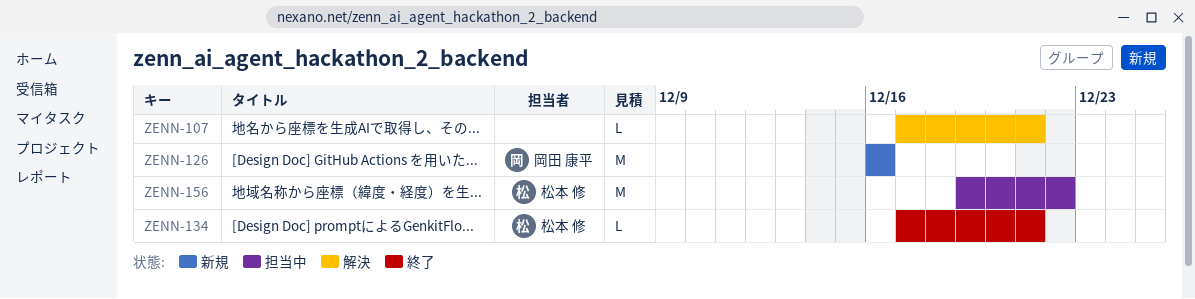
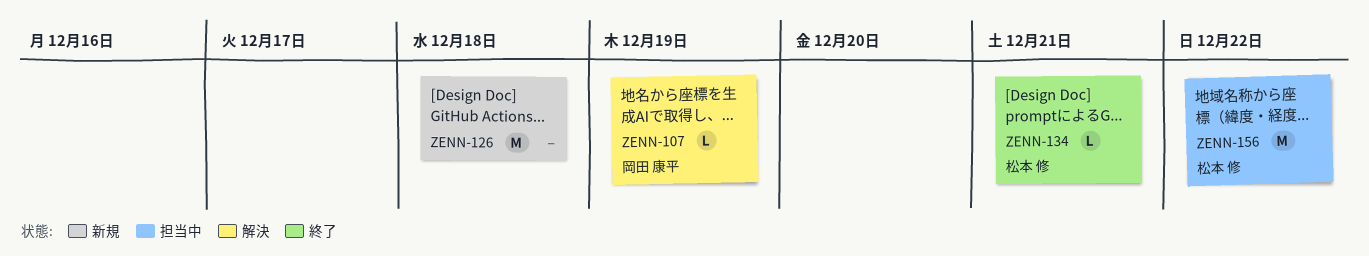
ZENN-107, owner: none -> 岡田 康平
ZENN-107, due: Dec 21 -> Dec 19
ZENN-126, owner: 岡田 康平 -> none
ZENN-126, due: Dec 16 -> Dec 18

